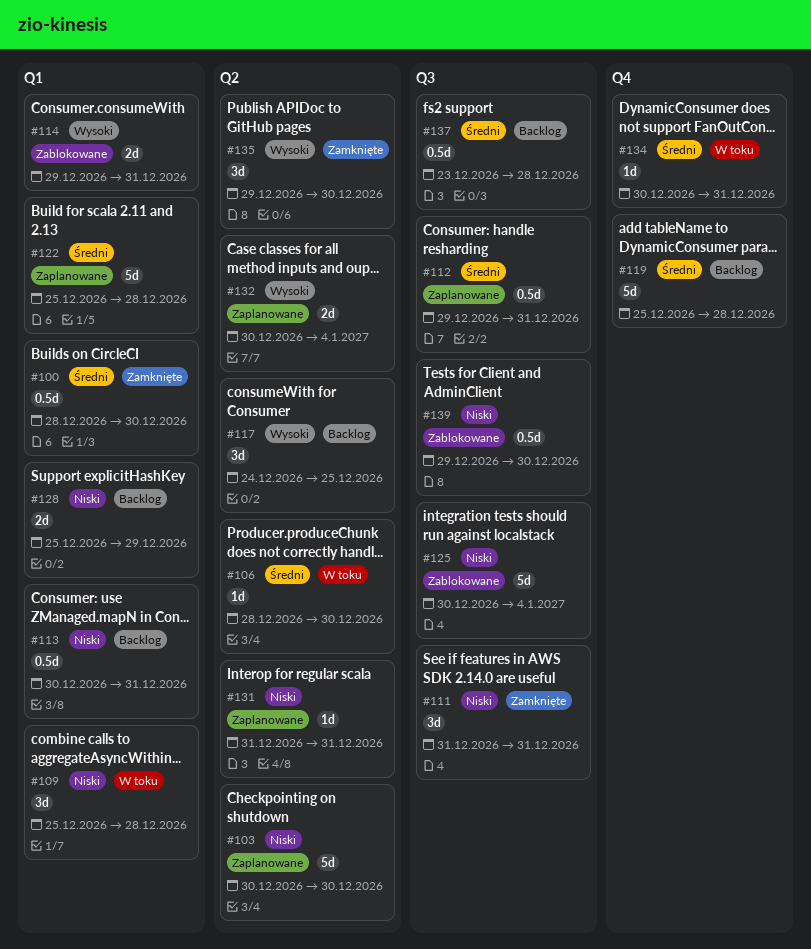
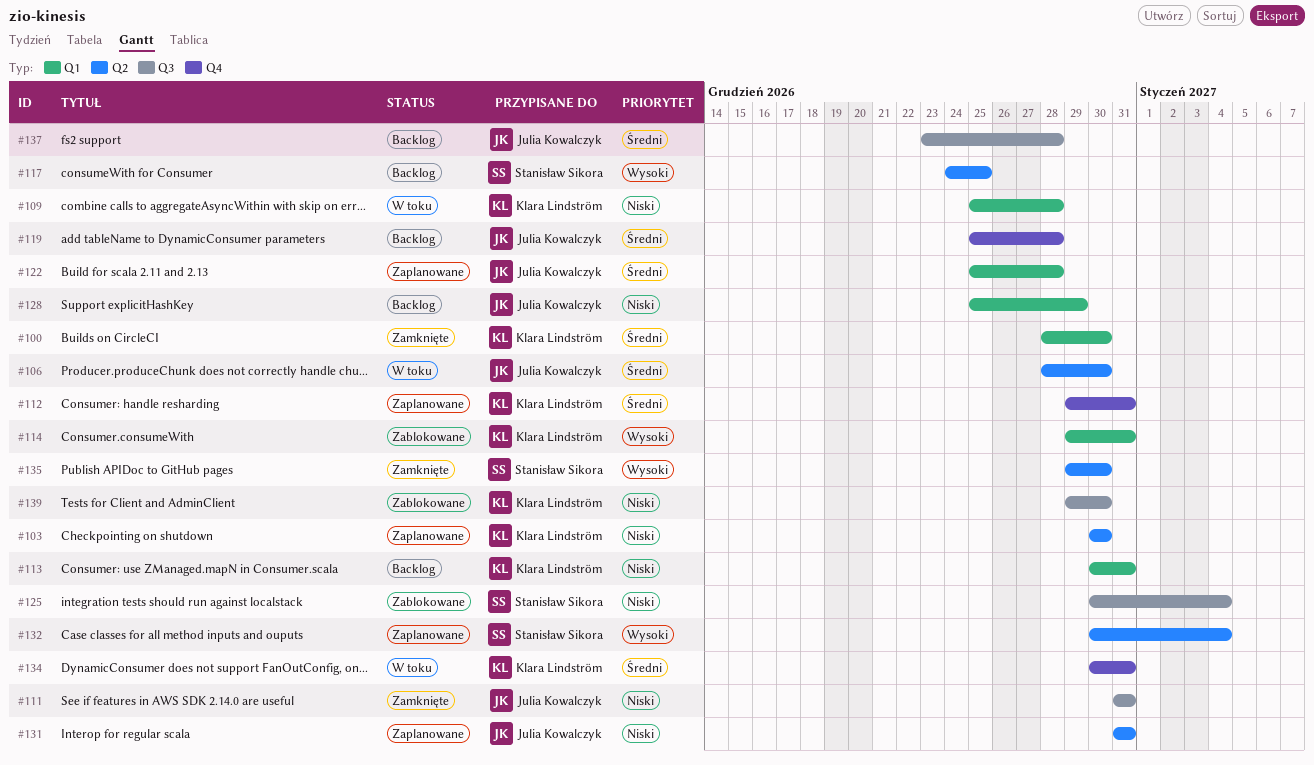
#112, label: Q3 -> Q4

